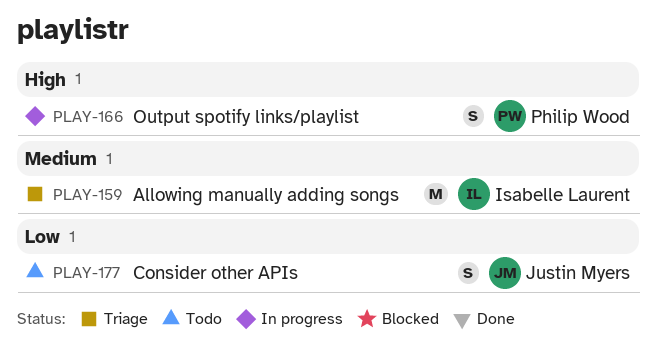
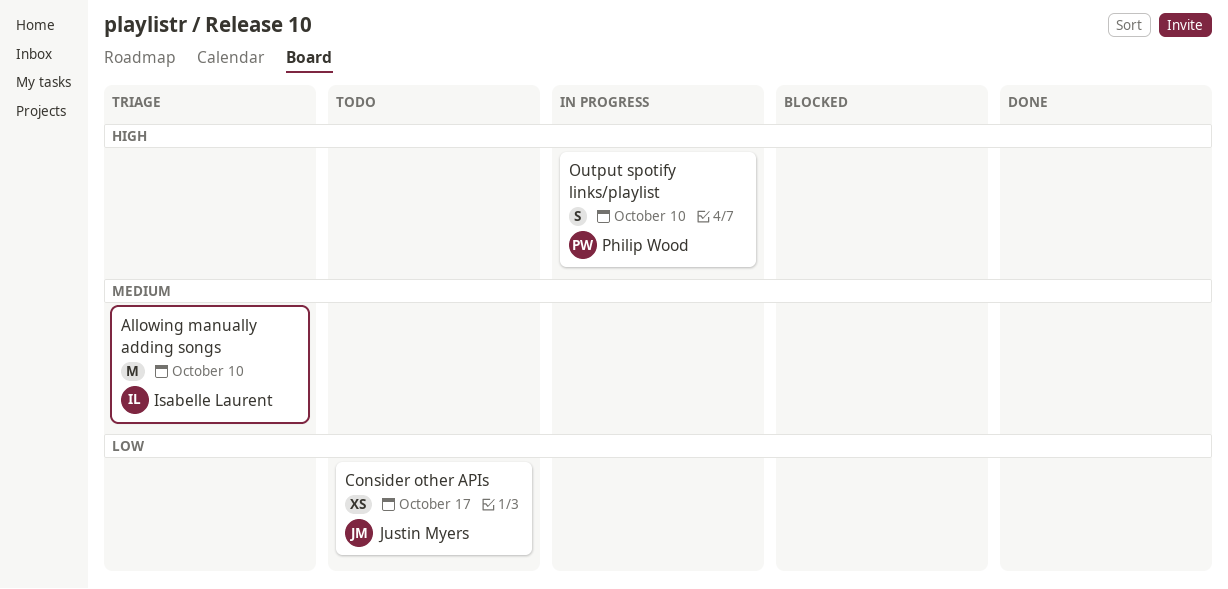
Consider other APIs, estimate: S -> XS

